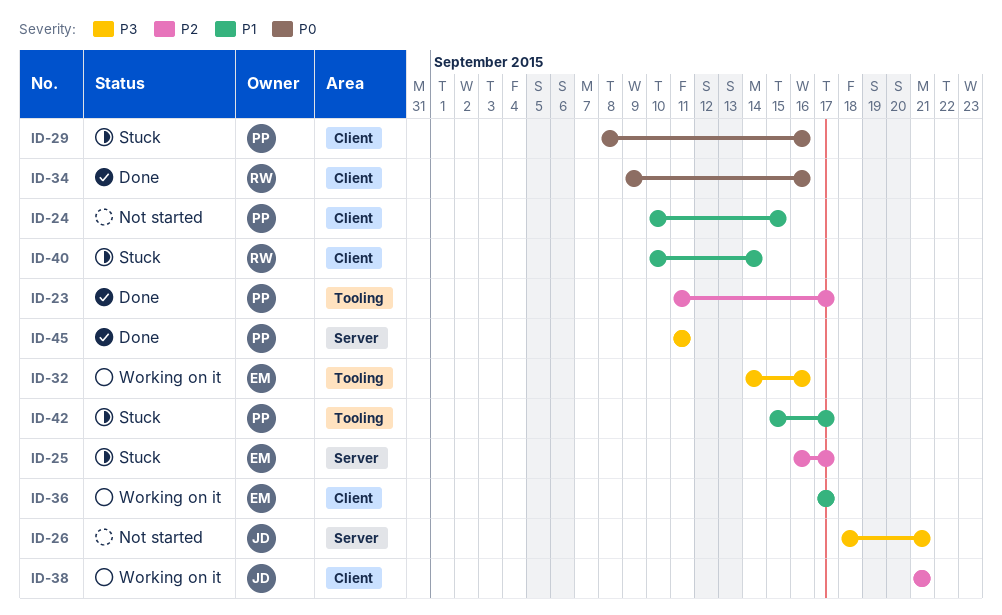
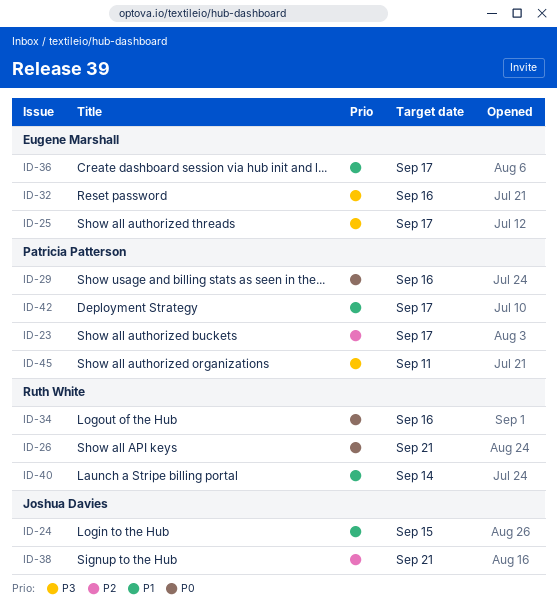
ID-24, owner: Patricia Patterson -> Joshua Davies
ID-25, priority: P2 -> P3
ID-26, owner: Joshua Davies -> Ruth White
ID-26, priority: P3 -> P0

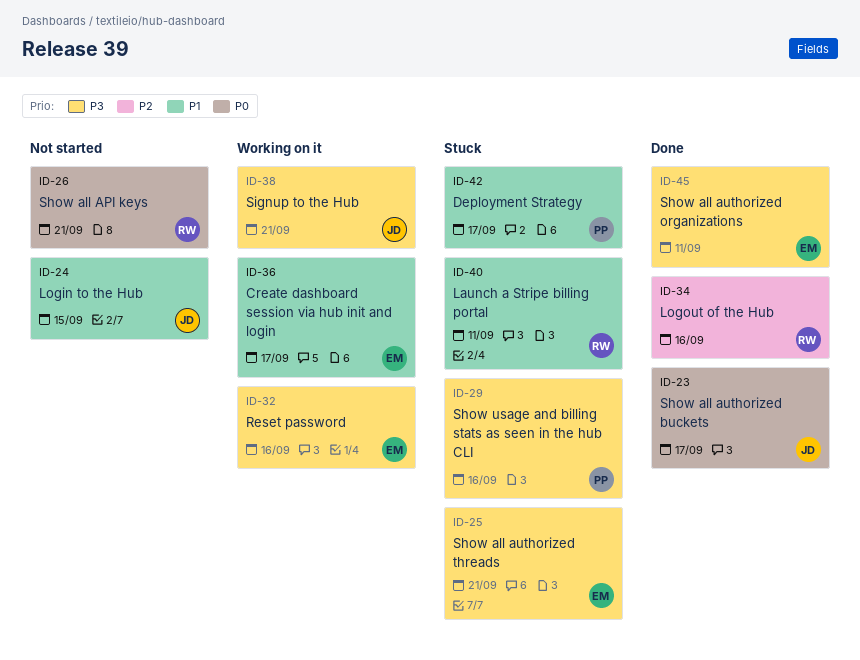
ID-23, owner: Patricia Patterson -> Joshua Davies
ID-23, priority: P2 -> P0
ID-25, due: Sep 17 -> Sep 21
ID-29, priority: P0 -> P3
ID-34, priority: P0 -> P2
ID-38, priority: P2 -> P3
ID-40, due: Sep 14 -> Sep 11
ID-45, owner: Patricia Patterson -> Eugene Marshall

